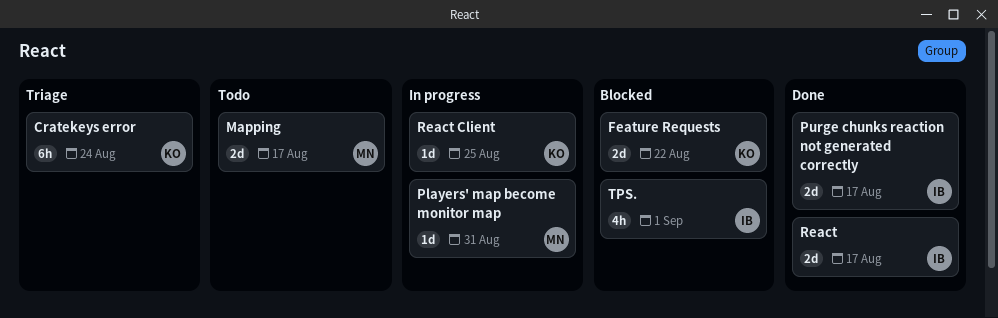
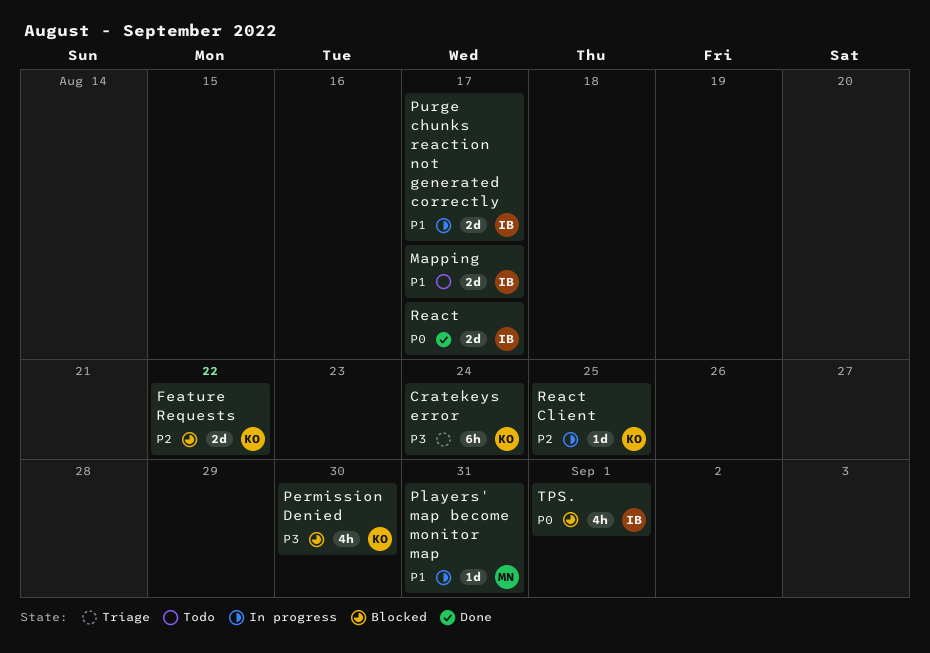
Mapping, owner: MN -> IB
Permission Denied: none -> present
Purge chunks reaction not generated correctly, status: Done -> In progress

